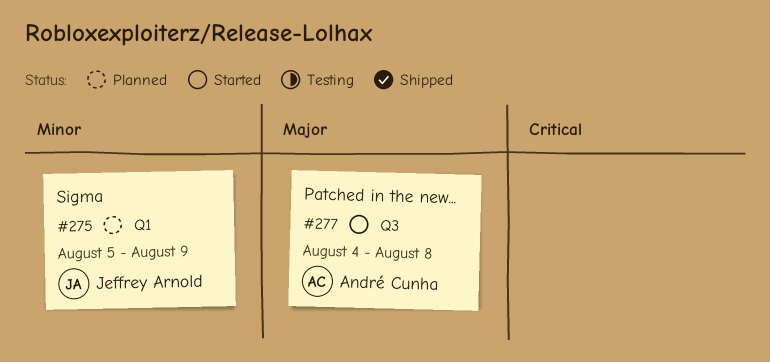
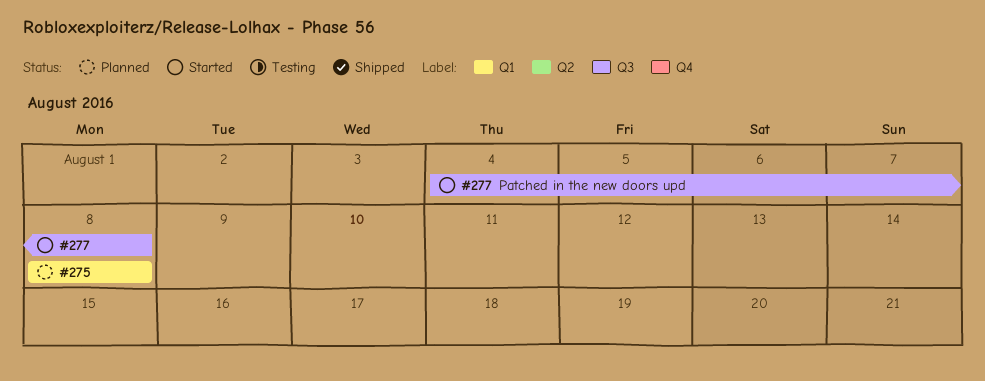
#275, start: Aug 5 -> Aug 8
#275, due: Aug 9 -> Aug 8

